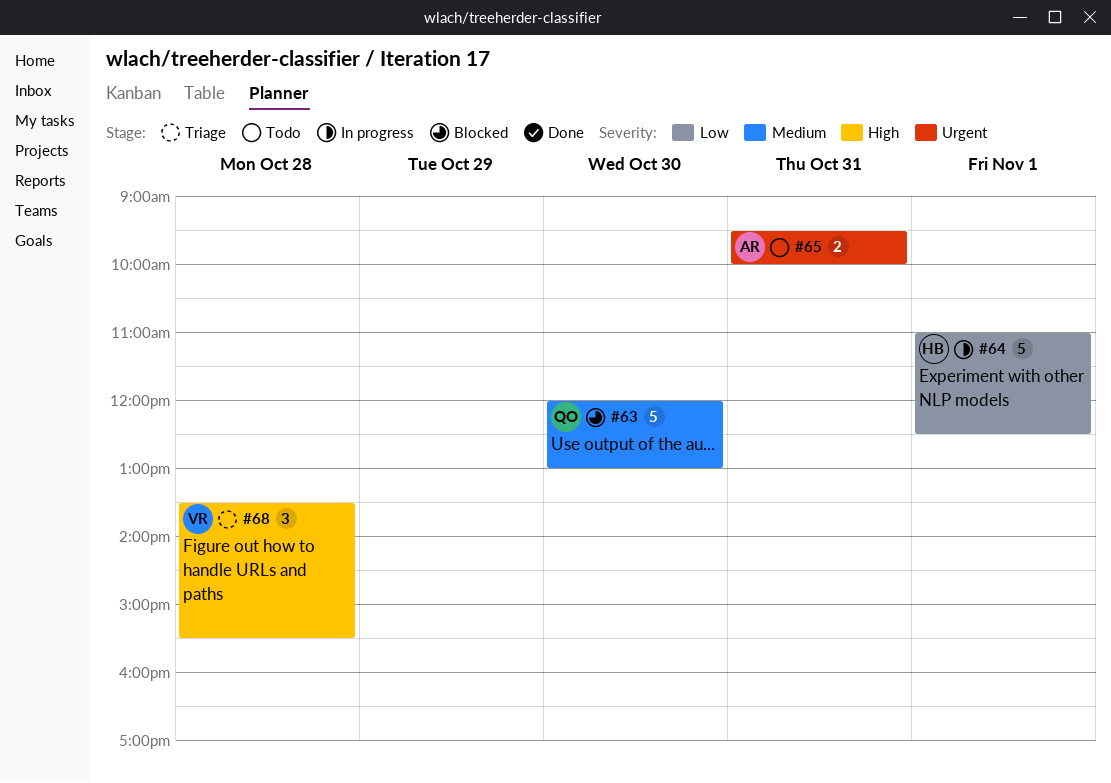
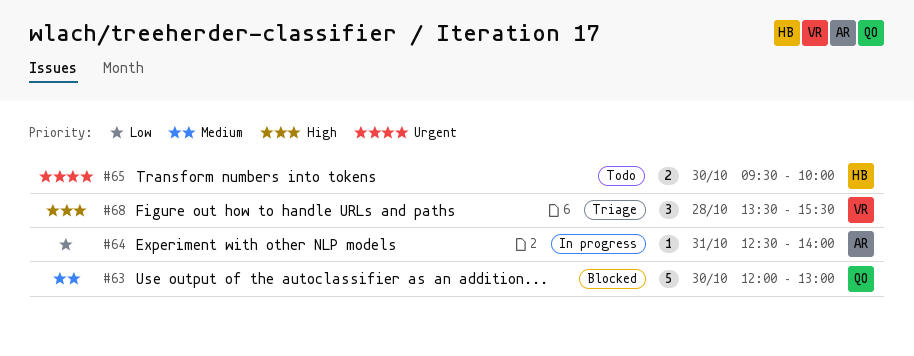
#64, owner: HB -> AR
#64, estimate: 5 -> 1
#64, day: Nov 1 -> Oct 31
#64, begins: 11:00 -> 12:30
#64, ends: 12:30 -> 14:00
#65, owner: AR -> HB
#65, day: Oct 31 -> Oct 30

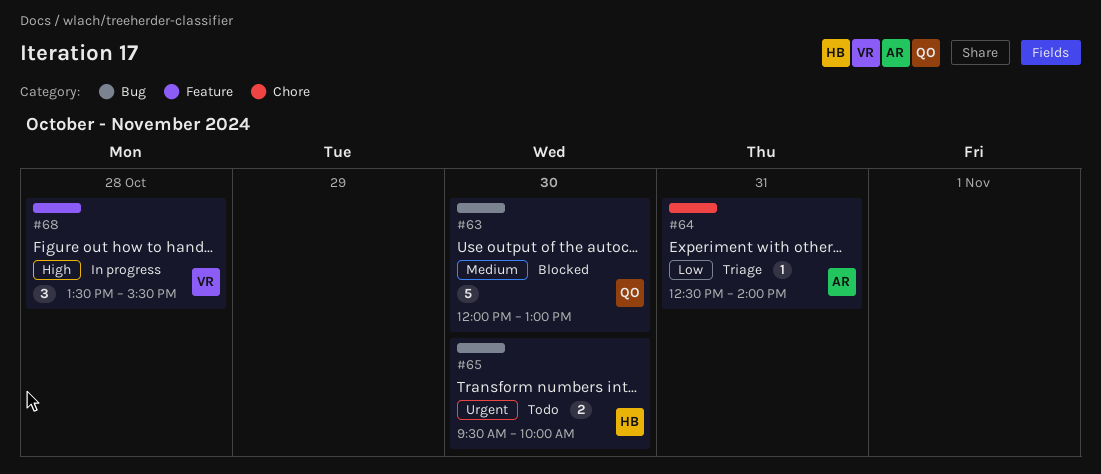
#64, status: In progress -> Triage
#68, status: Triage -> In progress

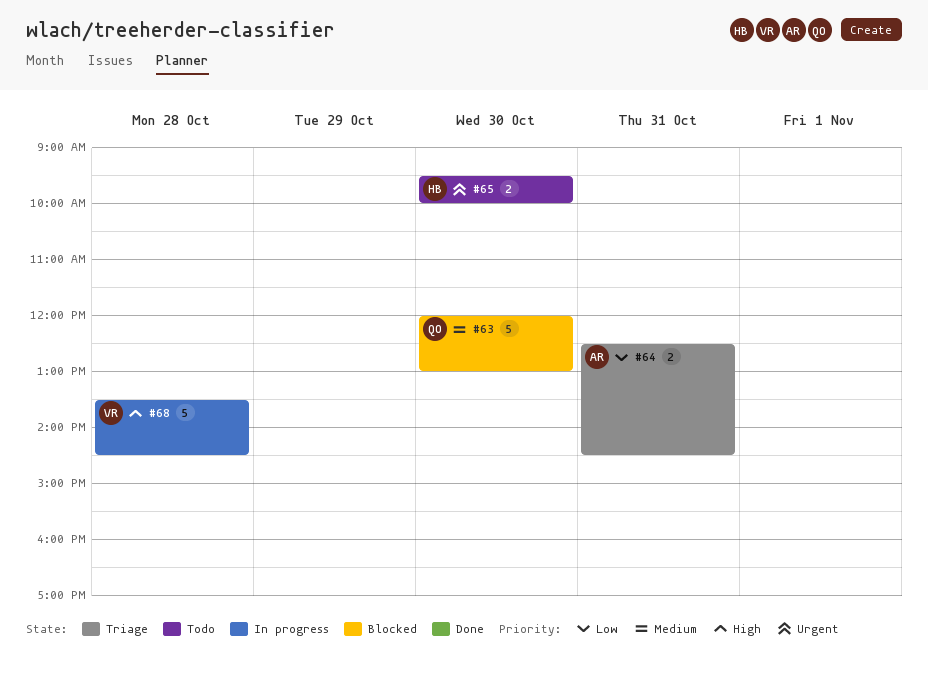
#64, estimate: 1 -> 2
#64, ends: 14:00 -> 14:30
#68, estimate: 3 -> 5
#68, ends: 15:30 -> 14:30

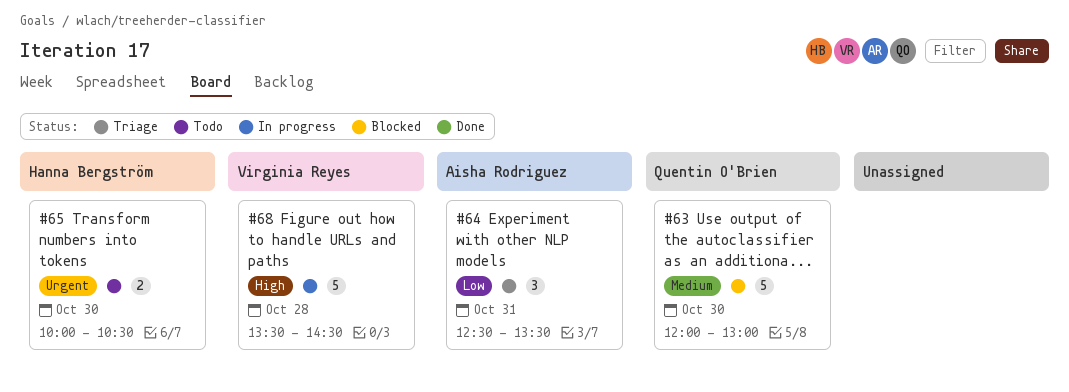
#64, estimate: 2 -> 3
#64, ends: 14:30 -> 13:30
#65, begins: 09:30 -> 10:00
#65, ends: 10:00 -> 10:30

